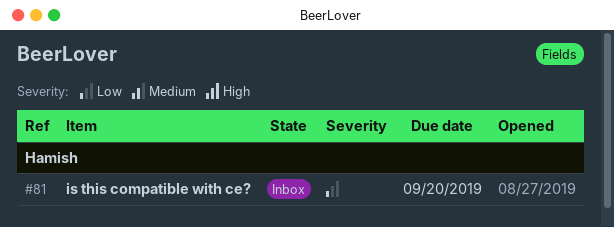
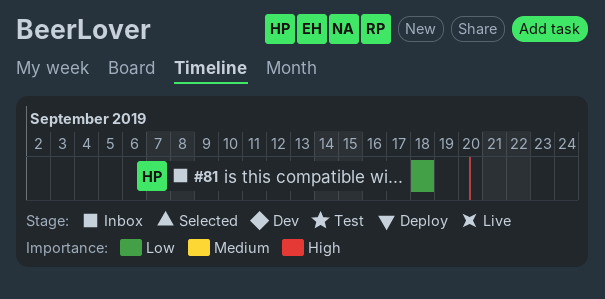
#81, due: Sep 20 -> Sep 18

